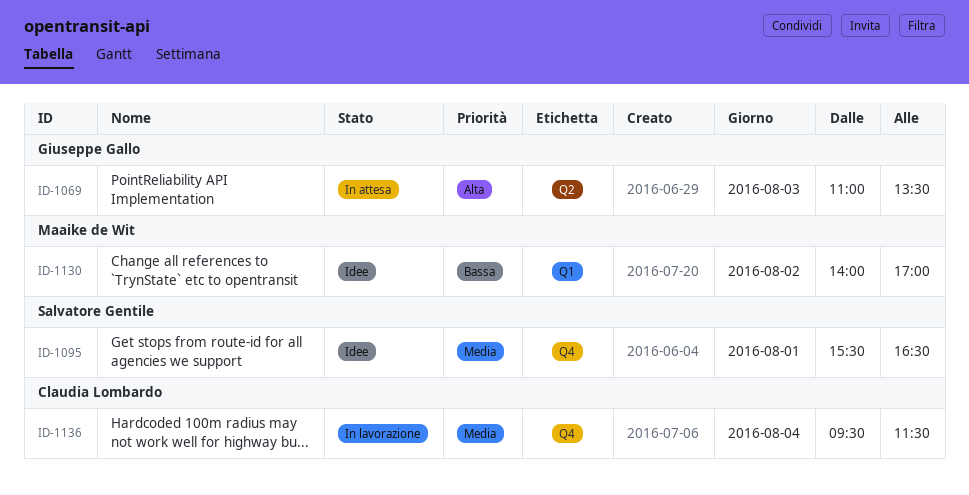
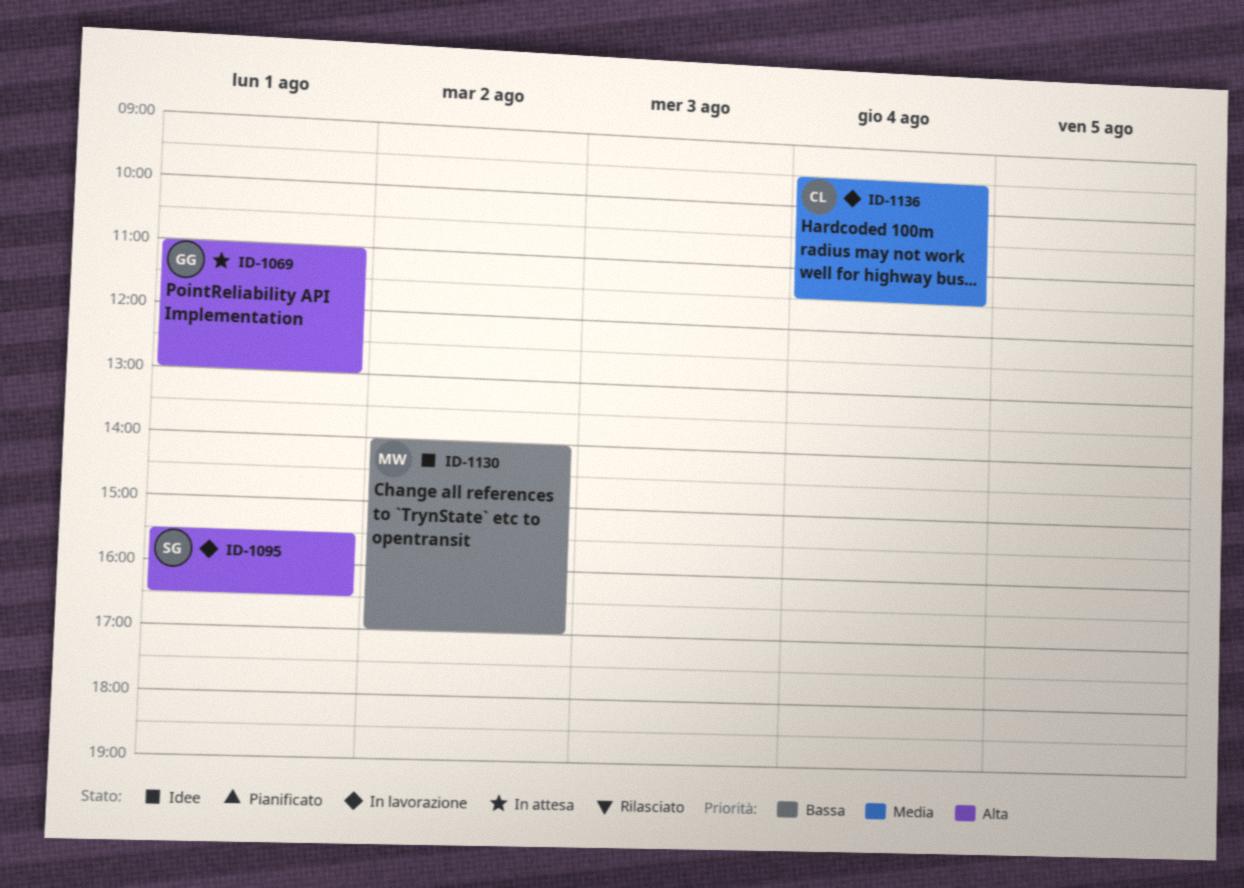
ID-1069, day: Aug 3 -> Aug 1
ID-1069, ends: 13:30 -> 13:00
ID-1095, status: Idee -> In lavorazione
ID-1095, priority: Media -> Alta

